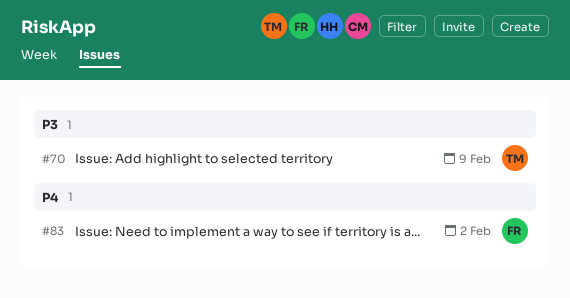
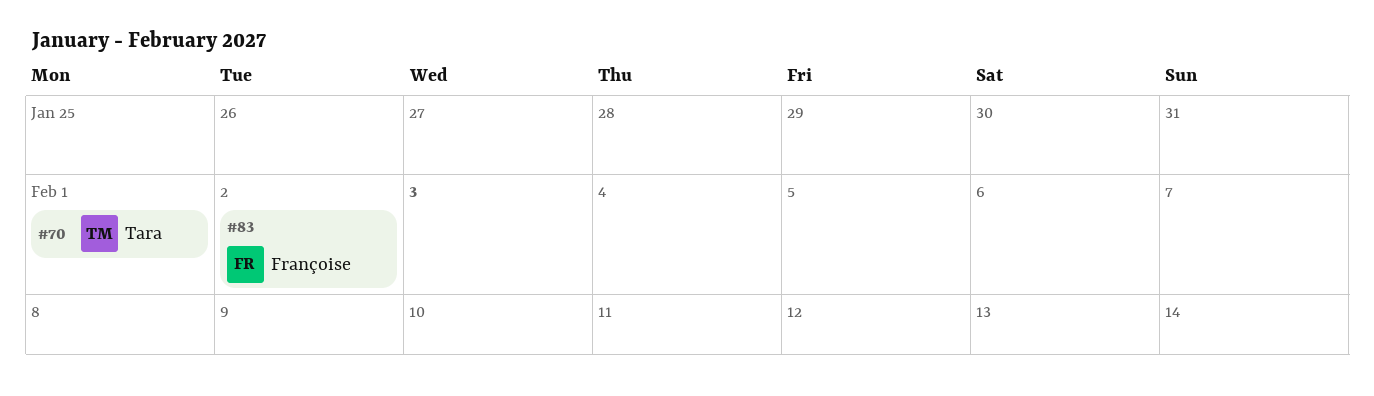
#70, due: Feb 9 -> Feb 1

